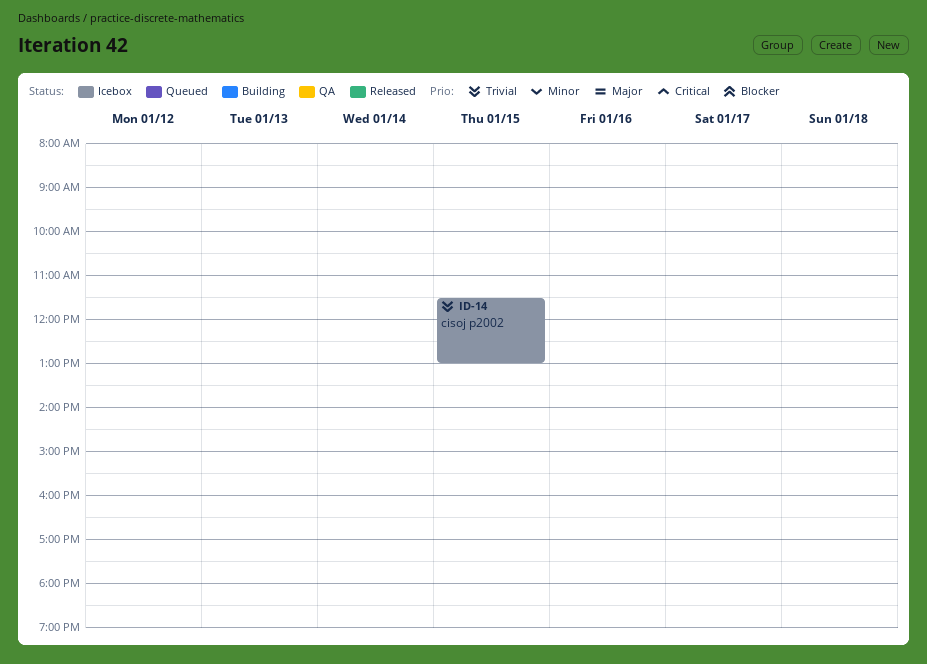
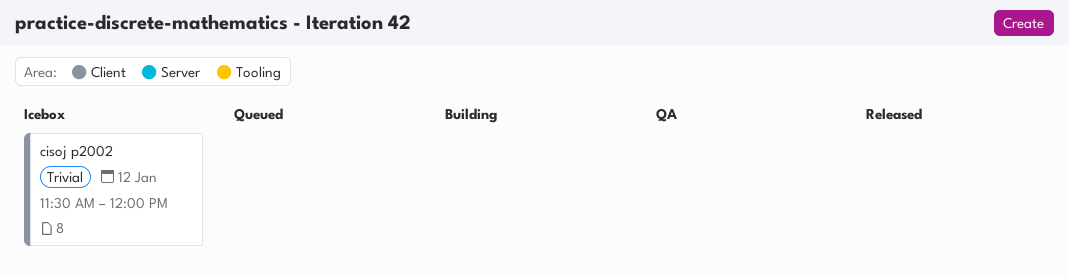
cisoj p2002, day: Jan 15 -> Jan 12
cisoj p2002, ends: 13:00 -> 12:00

